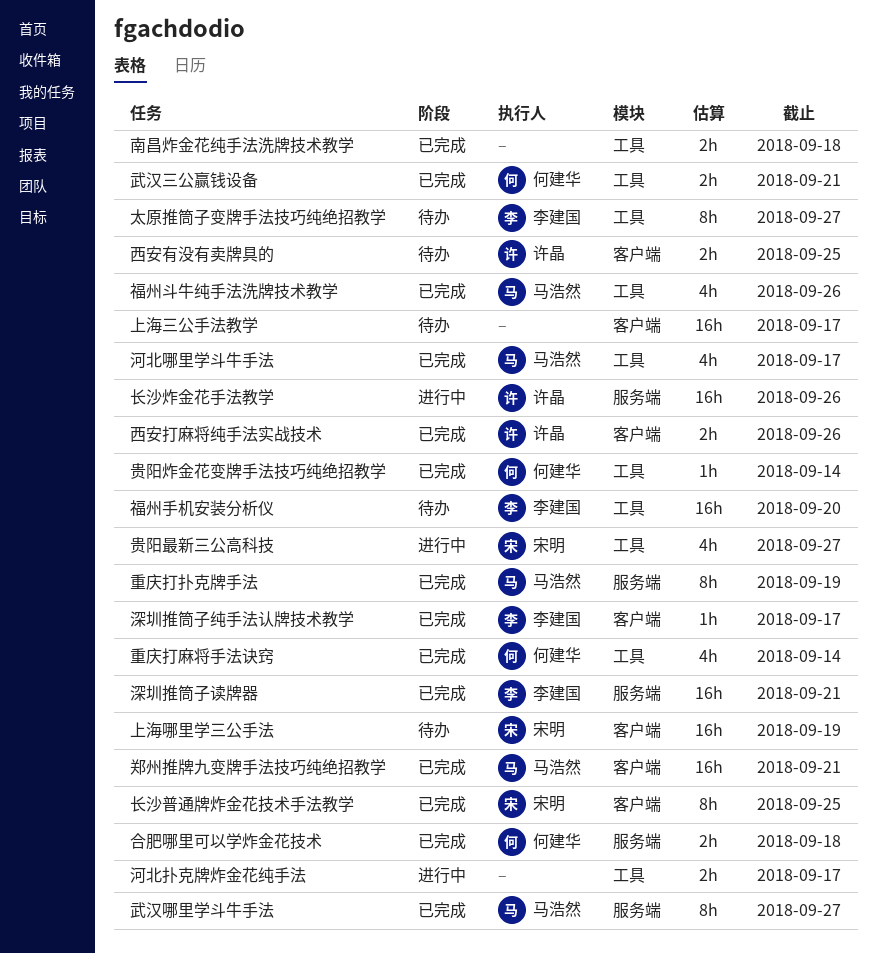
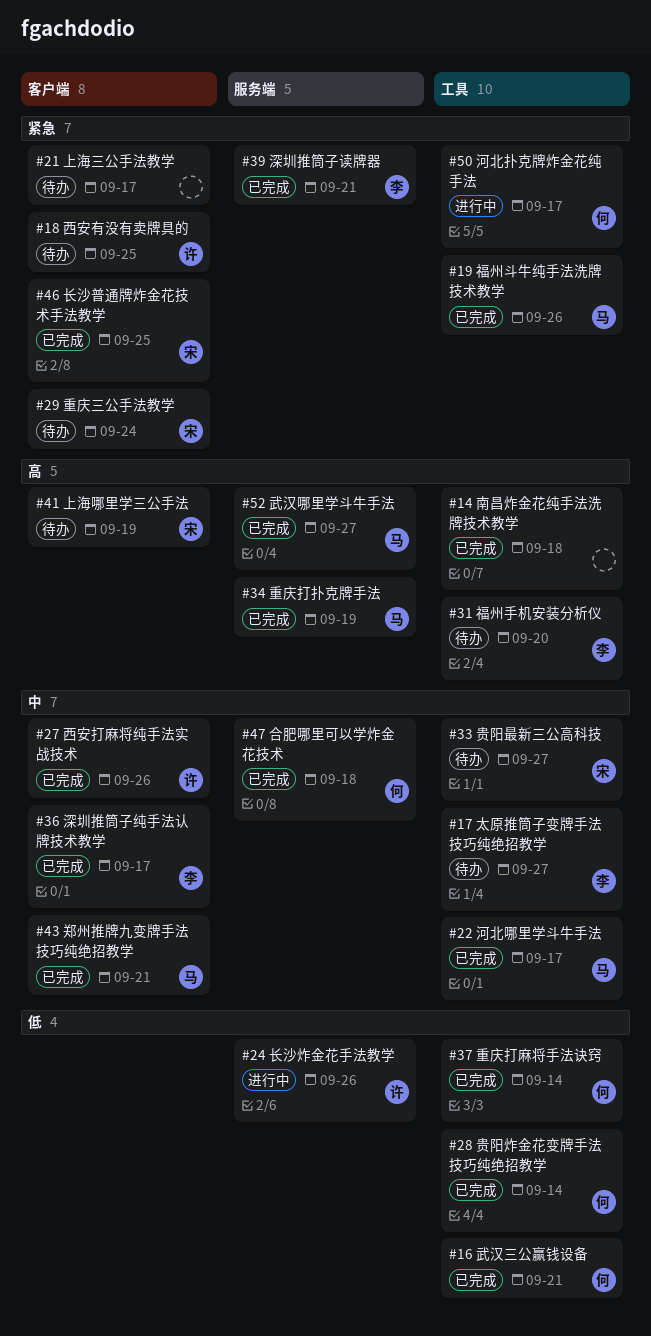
河北扑克牌炸金花纯手法, owner: none -> 何建华
贵阳最新三公高科技, status: 进行中 -> 待办
重庆三公手法教学: none -> present

